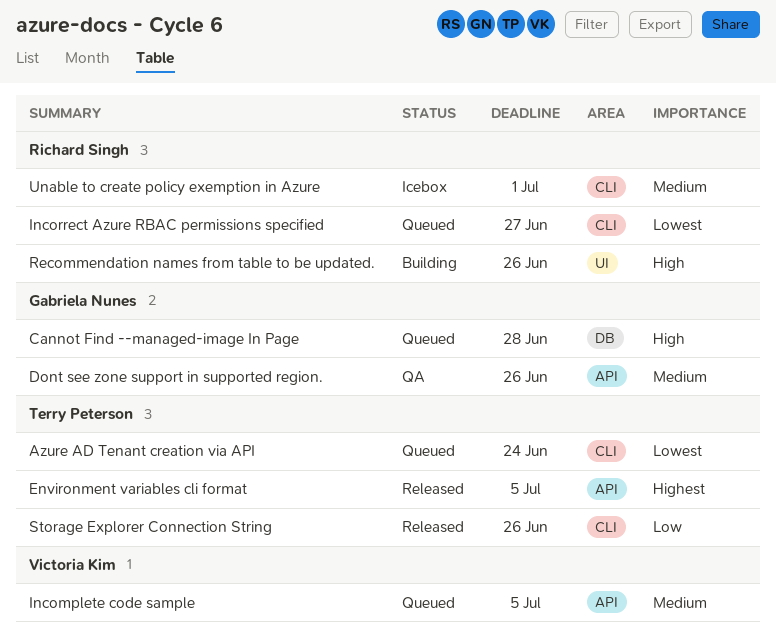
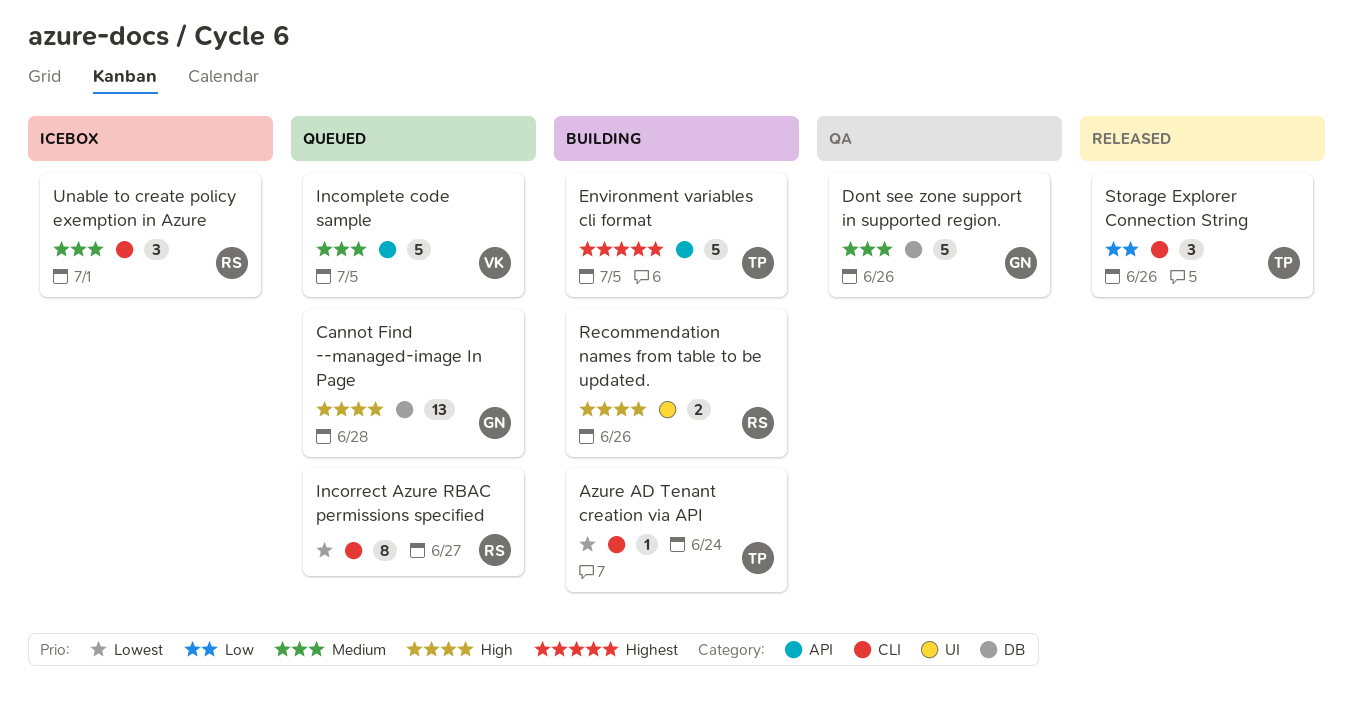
Azure AD Tenant creation via API, status: Queued -> Building
Dont see zone support in supported region., label: API -> DB
Environment variables cli format, status: Released -> Building

